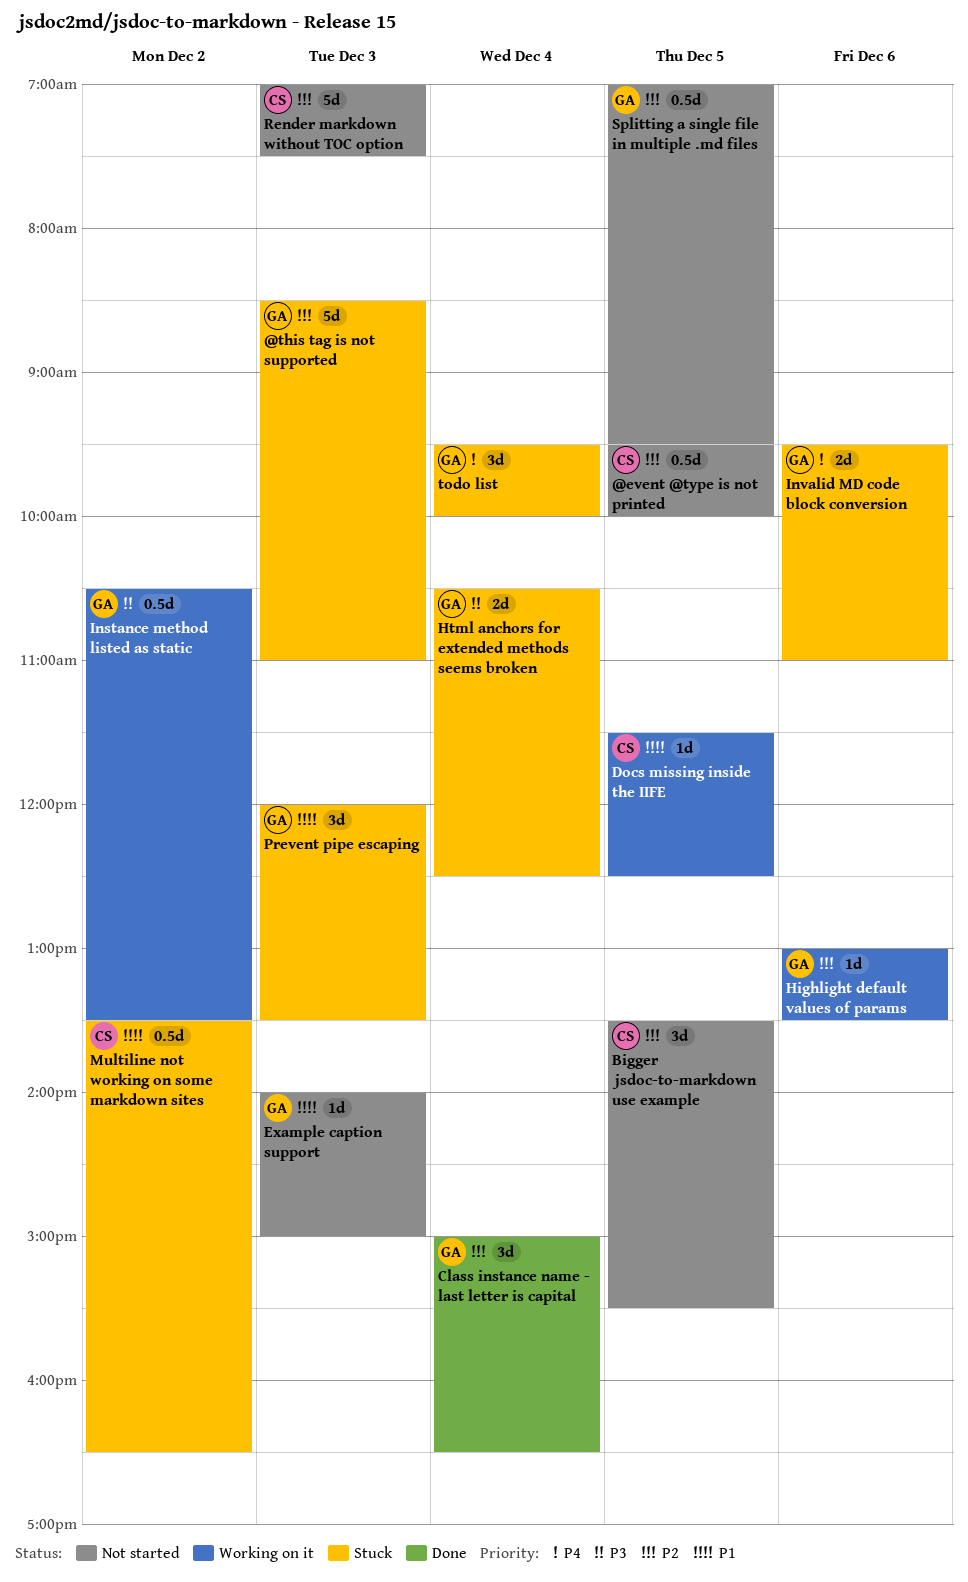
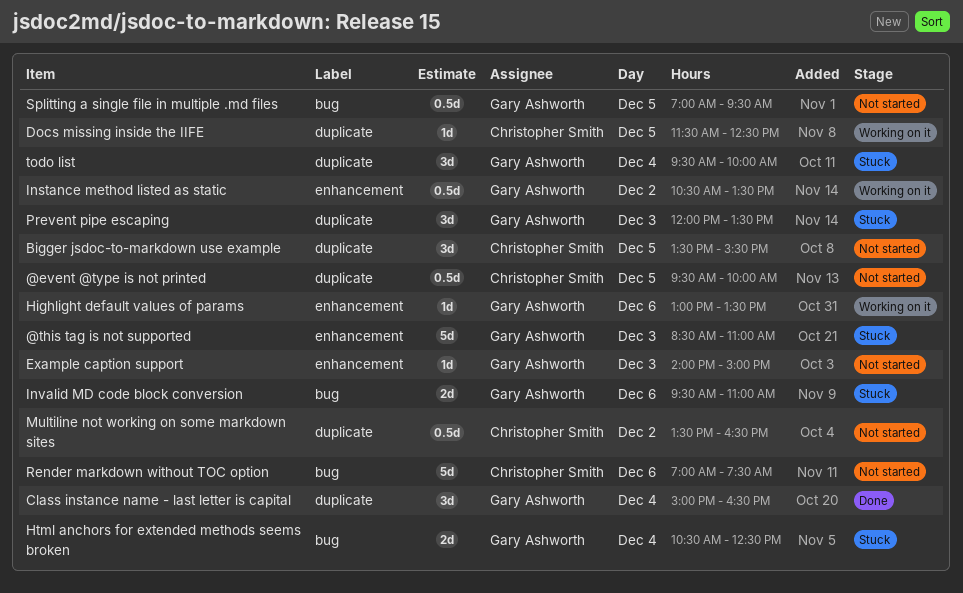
Multiline not working on some markdown sites, status: Stuck -> Not started
Render markdown without TOC option, day: Dec 3 -> Dec 6

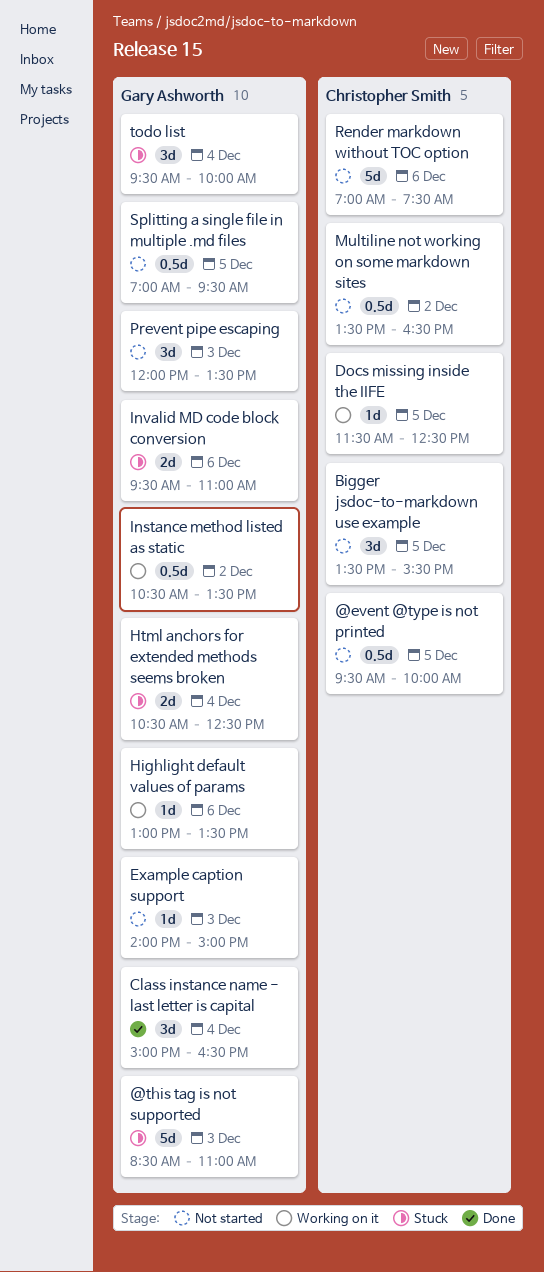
Prevent pipe escaping, status: Stuck -> Not started

